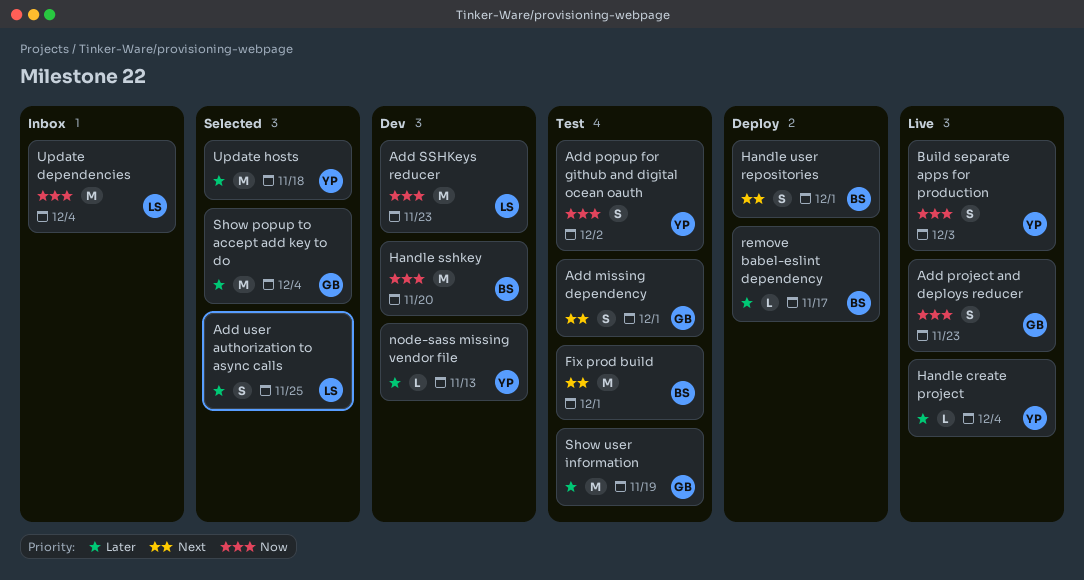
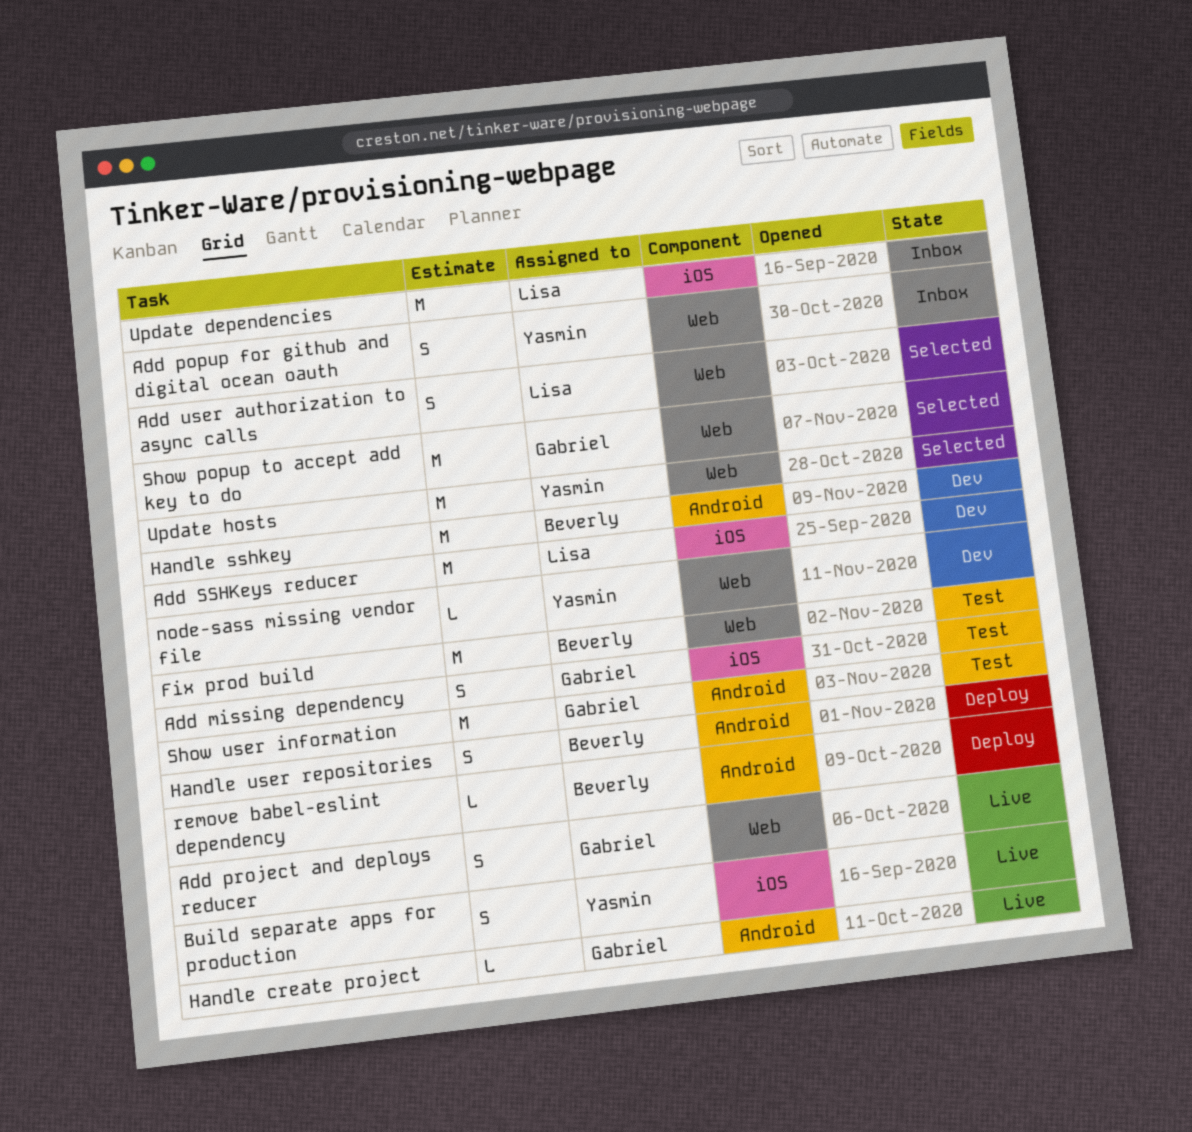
Add popup for github and digital ocean oauth, status: Test -> Inbox
Handle create project, owner: Yasmin -> Gabriel

